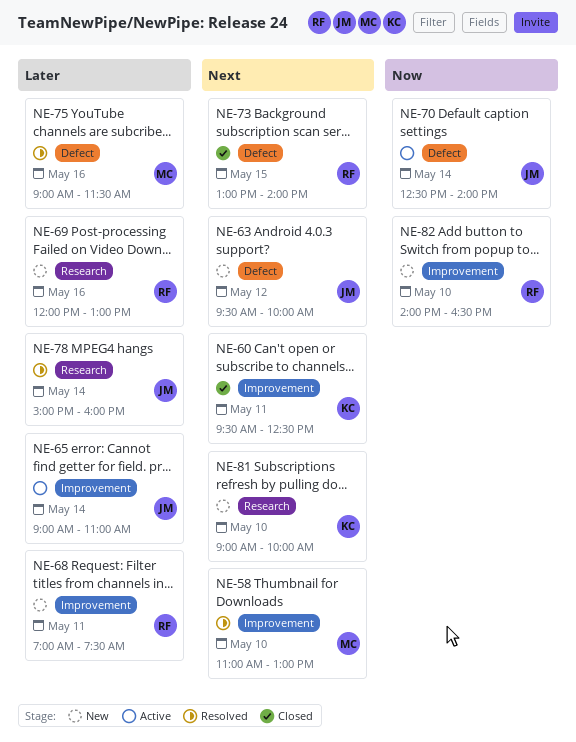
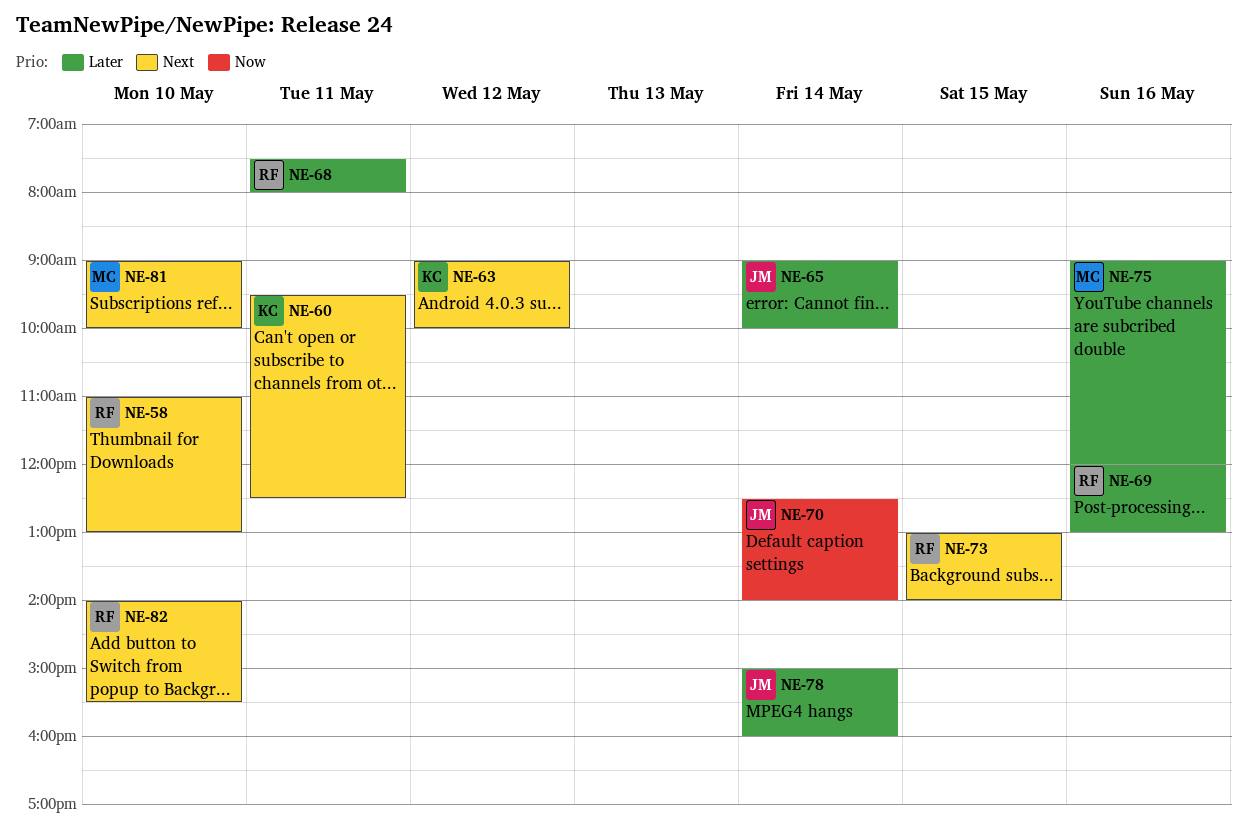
NE-58, owner: MC -> RF
NE-63, owner: JM -> KC
NE-63, begins: 09:30 -> 09:00
NE-65, ends: 11:00 -> 10:00
NE-68, begins: 07:00 -> 07:30
NE-68, ends: 07:30 -> 08:00
NE-75, ends: 11:30 -> 12:00
NE-81, owner: KC -> MC
NE-82, priority: Now -> Next
NE-82, ends: 16:30 -> 15:30

